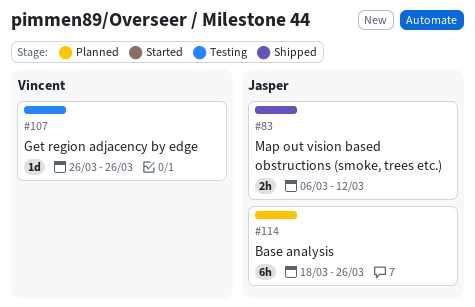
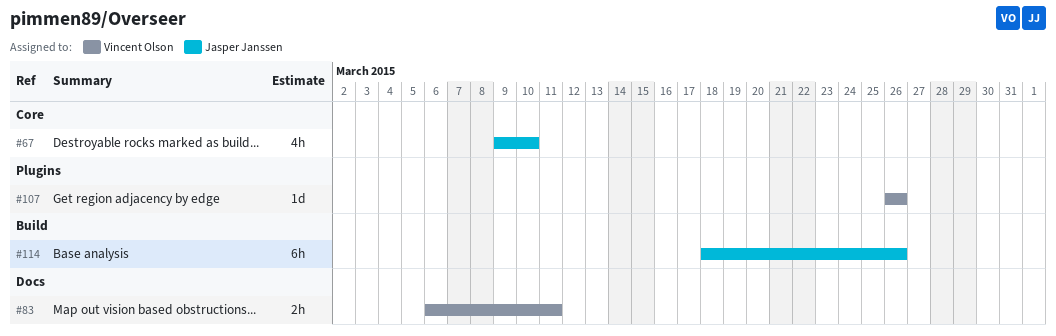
#67: none -> present
#83, owner: Jasper Janssen -> Vincent Olson
#83, due: Mar 12 -> Mar 11

